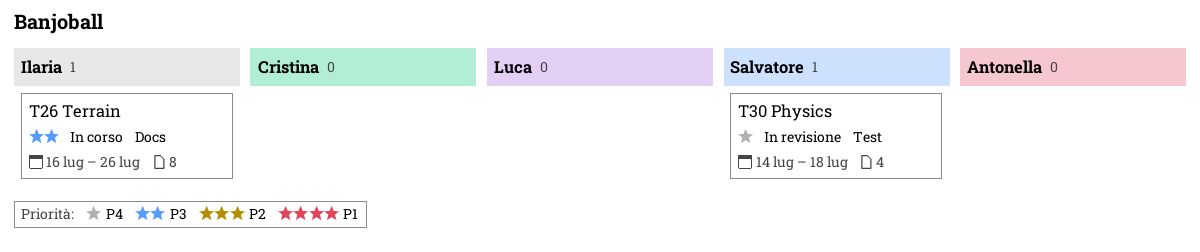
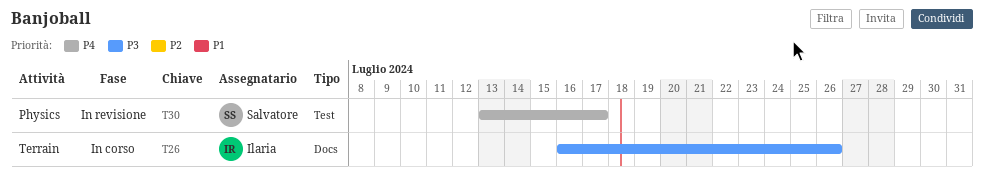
T30, start: Jul 14 -> Jul 13
T30, due: Jul 18 -> Jul 17

